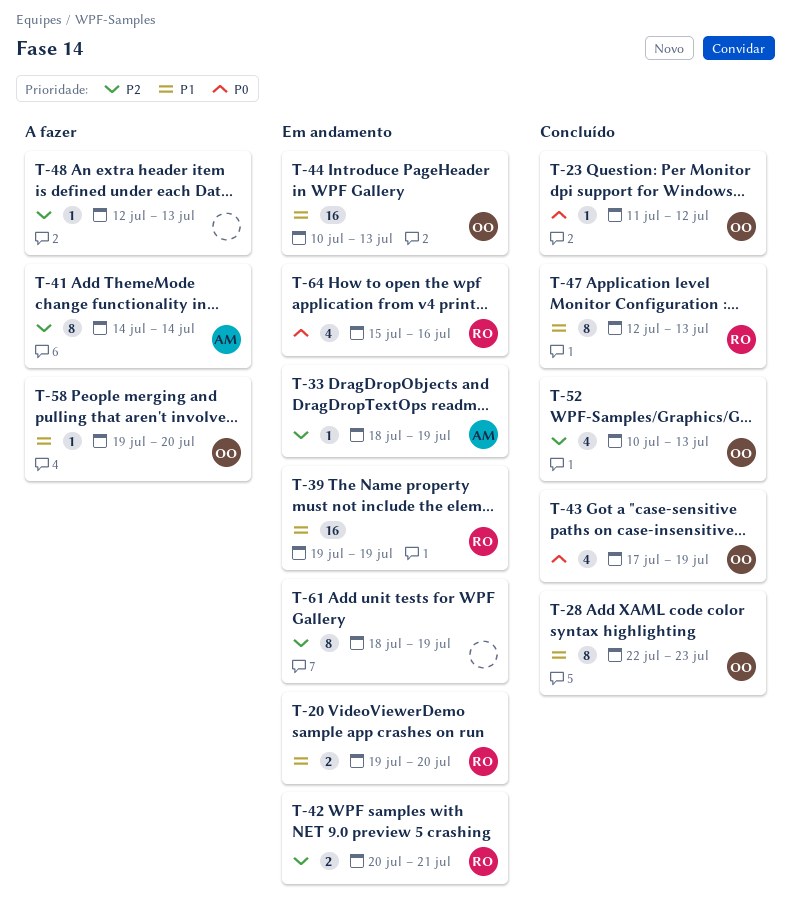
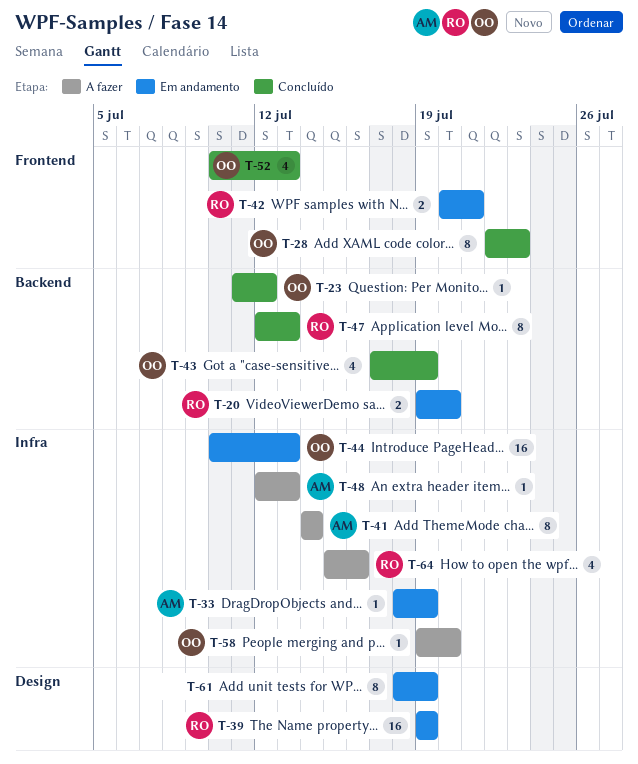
T-48, owner: none -> AM
T-64, status: Em andamento -> A fazer

